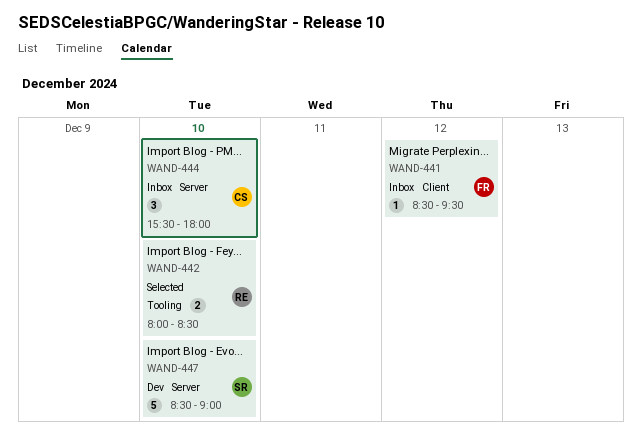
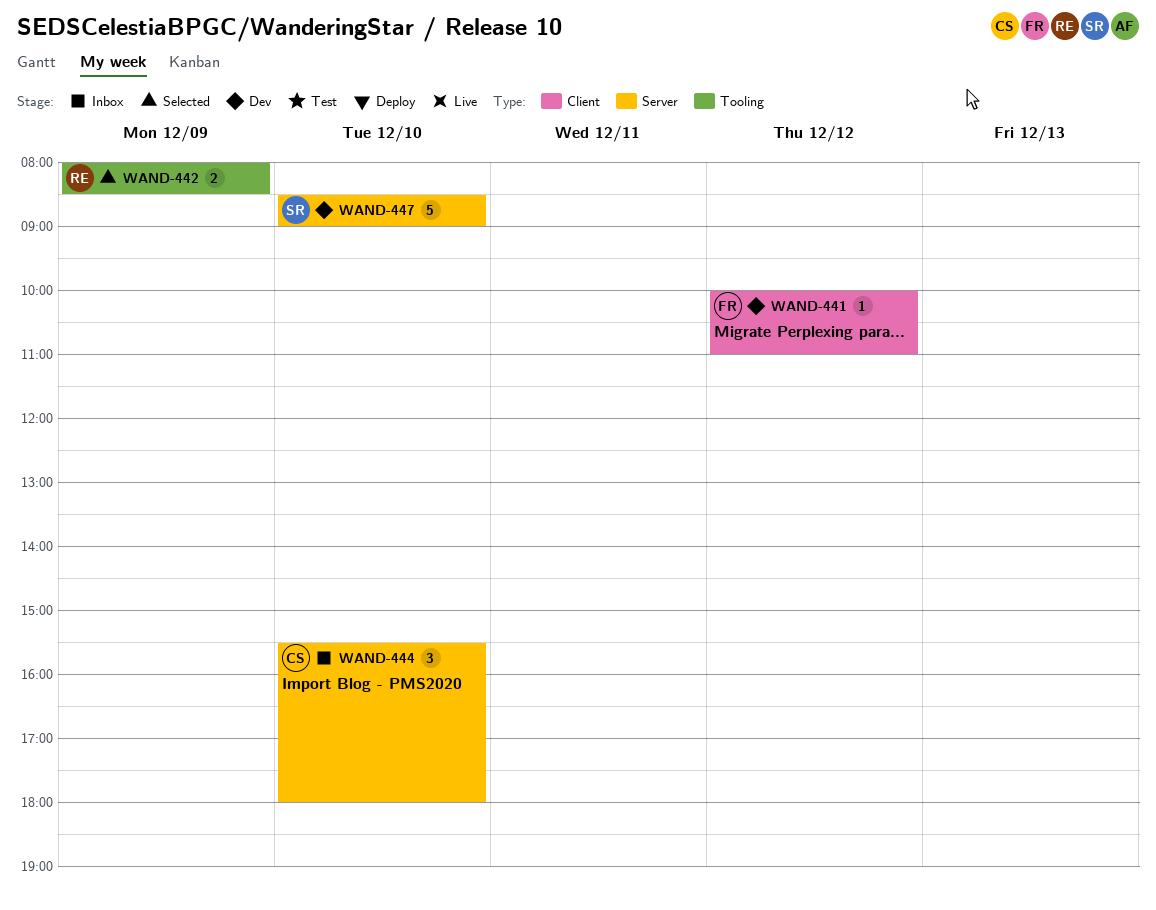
WAND-441, status: Inbox -> Dev
WAND-441, begins: 08:30 -> 10:00
WAND-441, ends: 09:30 -> 11:00
WAND-442, day: Dec 10 -> Dec 9

